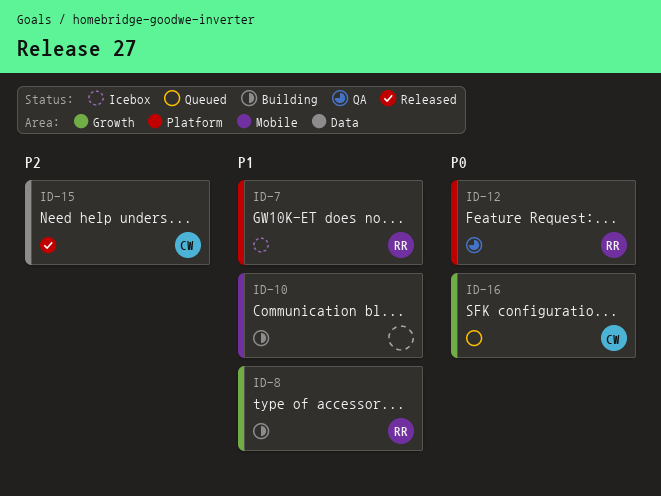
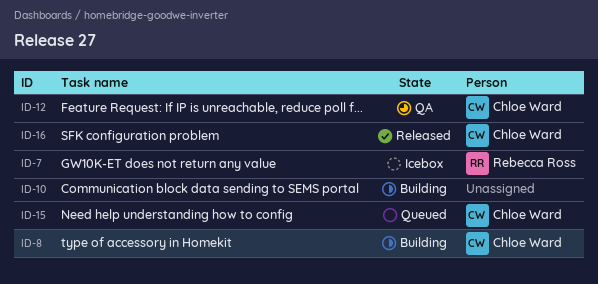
ID-8, owner: Rebecca Ross -> Chloe Ward
ID-12, owner: Rebecca Ross -> Chloe Ward
ID-15, status: Released -> Queued
ID-16, status: Queued -> Released

